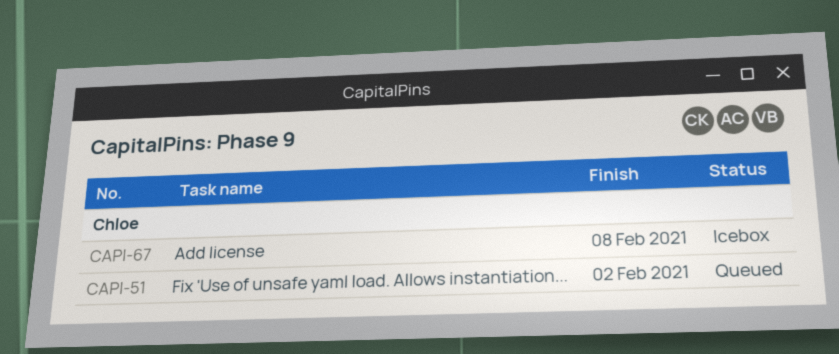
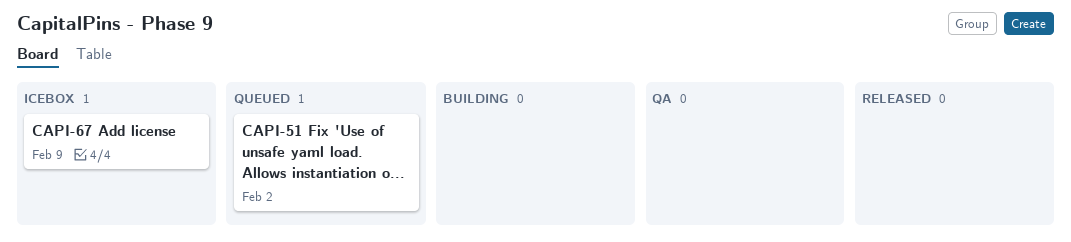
CAPI-67, due: Feb 8 -> Feb 9

